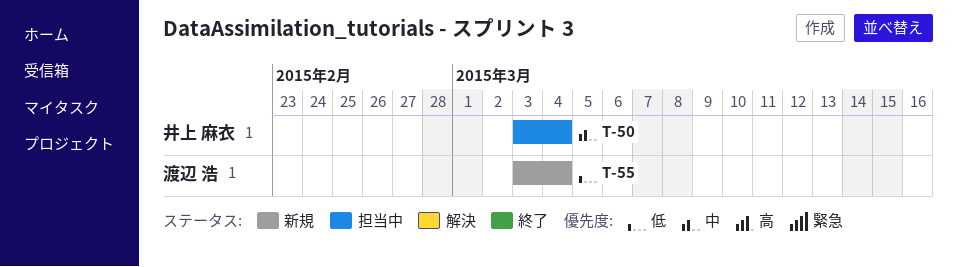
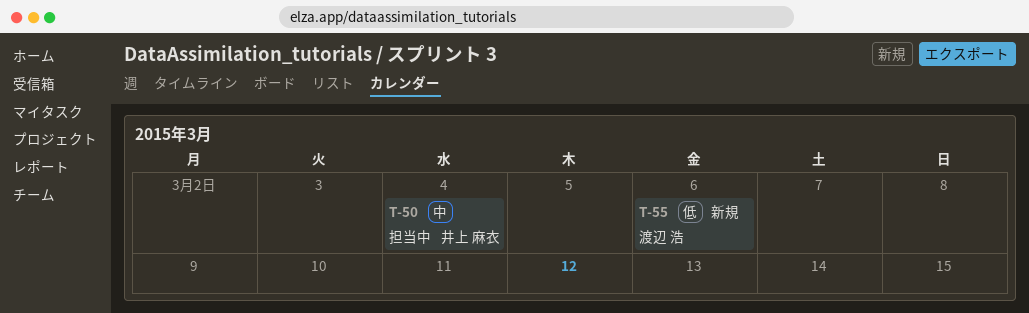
T-55, due: Mar 4 -> Mar 6

